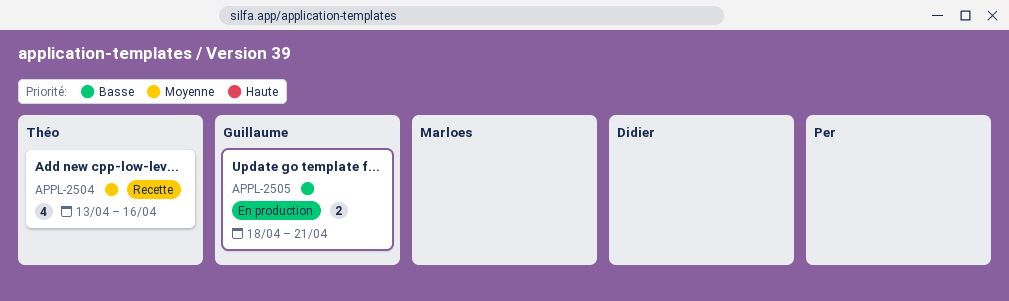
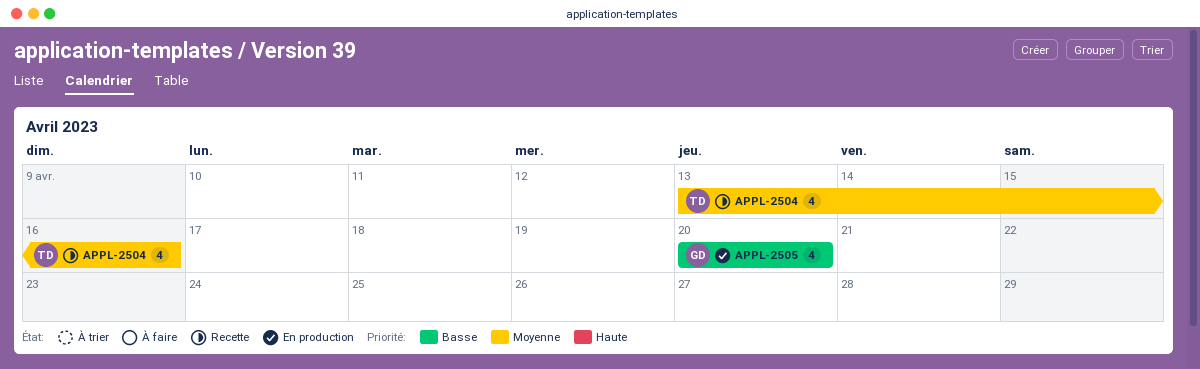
APPL-2505, estimate: 2 -> 4
APPL-2505, start: Apr 18 -> Apr 20
APPL-2505, due: Apr 21 -> Apr 20

